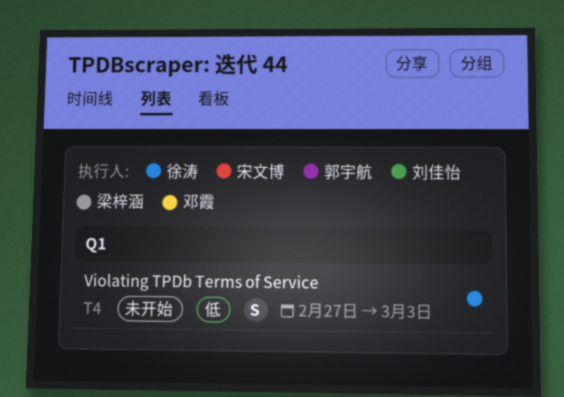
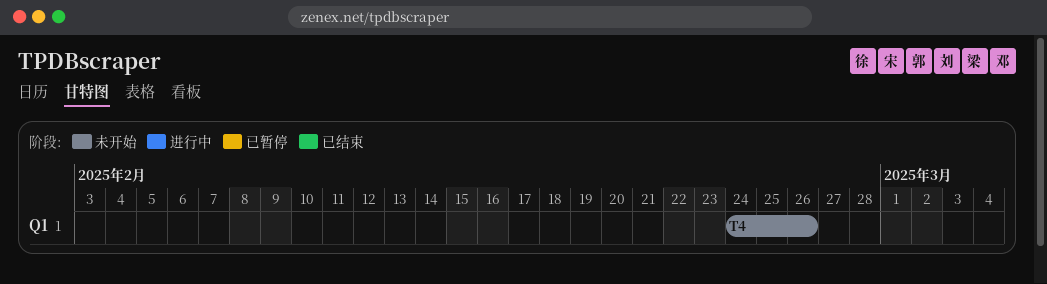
T4, start: Feb 27 -> Feb 24
T4, due: Mar 3 -> Feb 26

